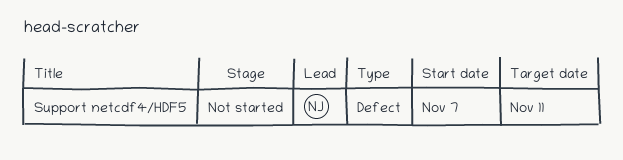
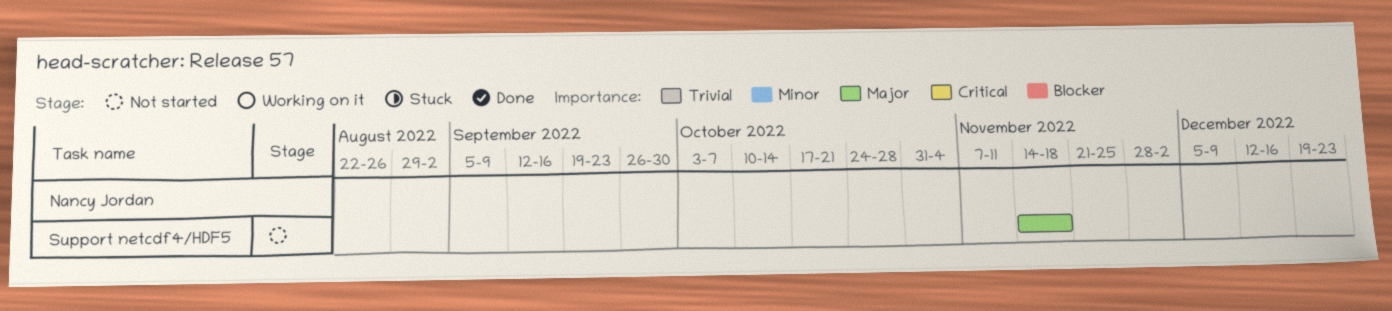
Support netcdf4/HDF5, start: Nov 7 -> Nov 14
Support netcdf4/HDF5, due: Nov 11 -> Nov 18

